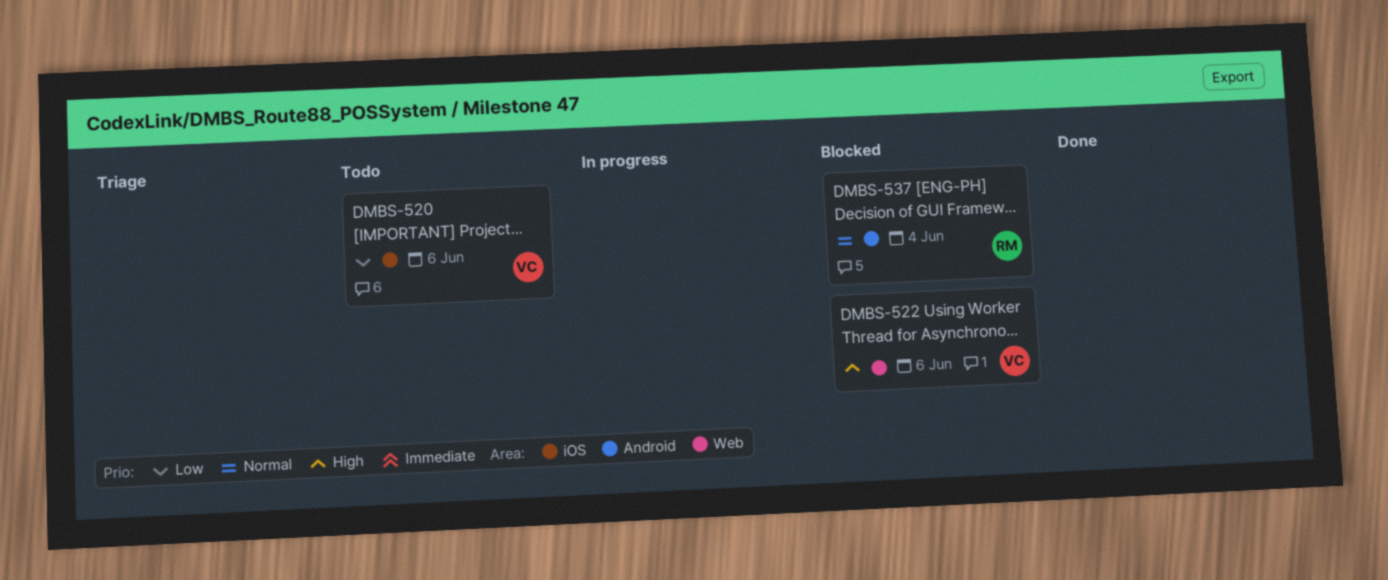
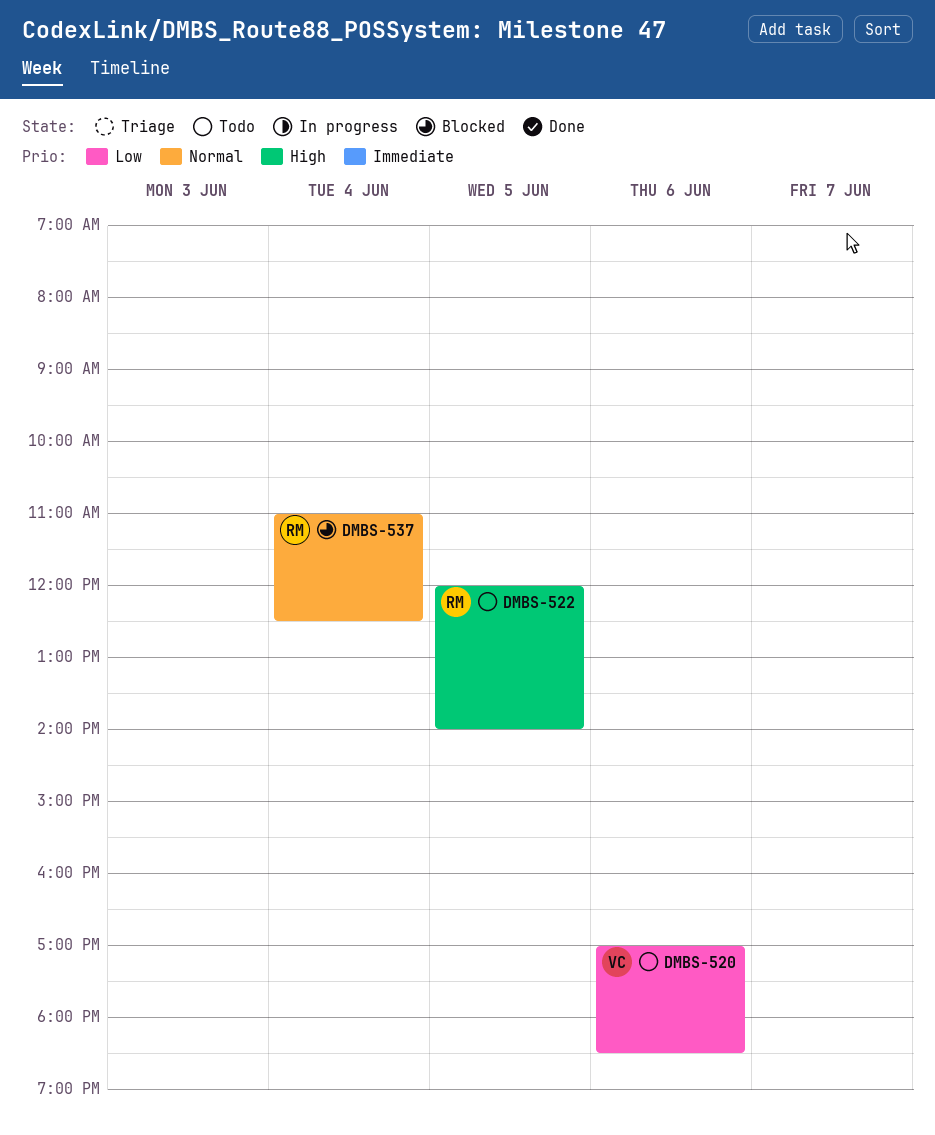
DMBS-522, status: Blocked -> Todo
DMBS-522, owner: VC -> RM
DMBS-522, day: Jun 6 -> Jun 5

